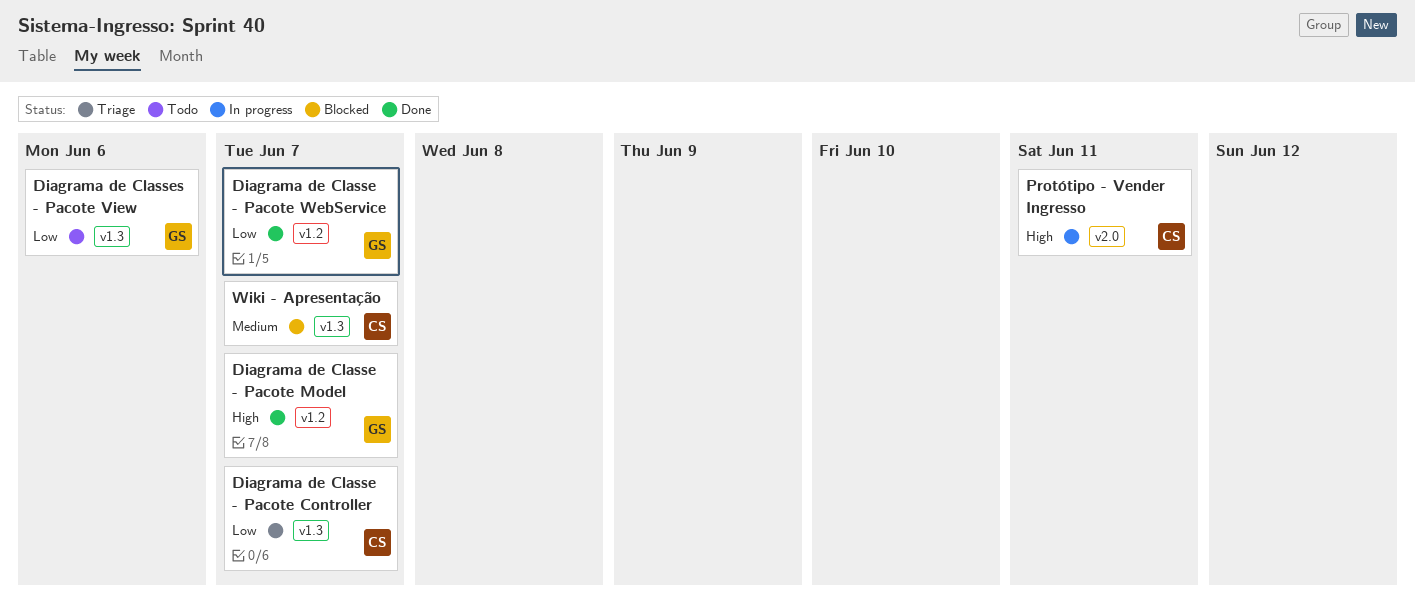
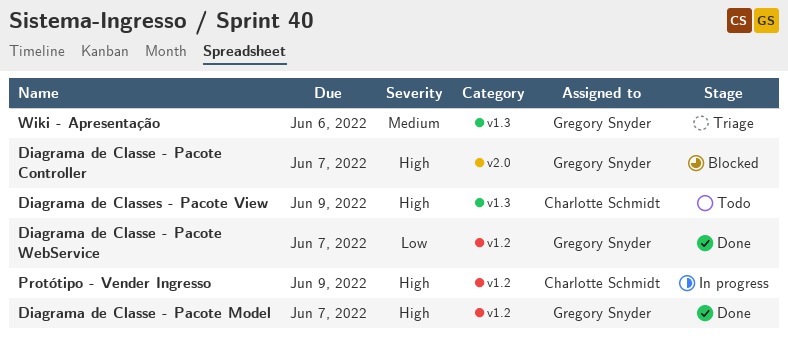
Diagrama de Classe - Pacote Controller, status: Triage -> Blocked
Diagrama de Classe - Pacote Controller, owner: Charlotte Schmidt -> Gregory Snyder
Diagrama de Classe - Pacote Controller, priority: Low -> High
Diagrama de Classe - Pacote Controller, label: v1.3 -> v2.0
Diagrama de Classes - Pacote View, owner: Gregory Snyder -> Charlotte Schmidt
Diagrama de Classes - Pacote View, priority: Low -> High
Diagrama de Classes - Pacote View, due: Jun 6 -> Jun 9
Protótipo - Vender Ingresso, label: v2.0 -> v1.2
Protótipo - Vender Ingresso, due: Jun 11 -> Jun 9
Wiki - Apresentação, status: Blocked -> Triage
Wiki - Apresentação, owner: Charlotte Schmidt -> Gregory Snyder
Wiki - Apresentação, due: Jun 7 -> Jun 6

